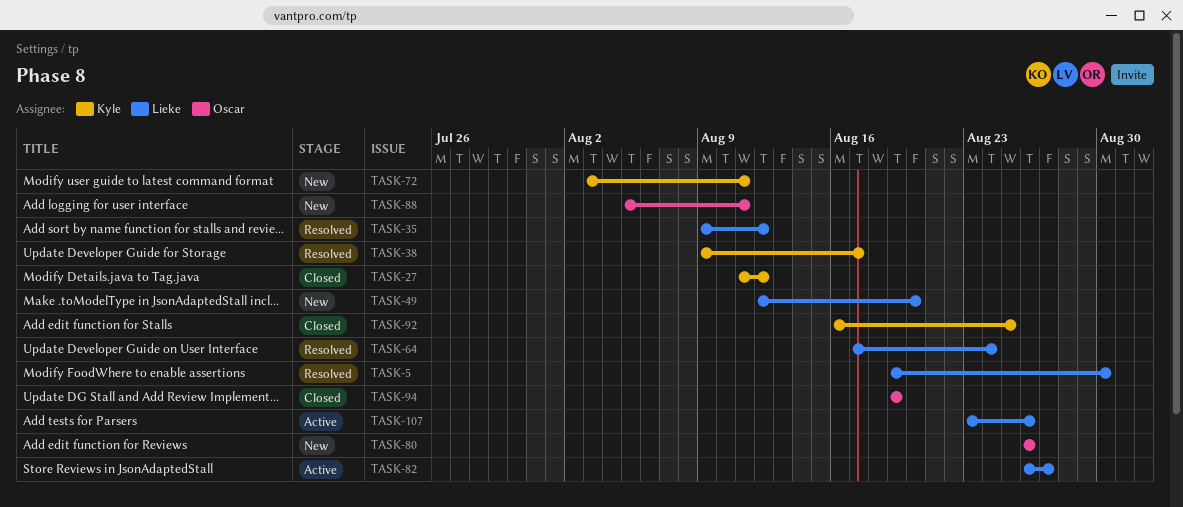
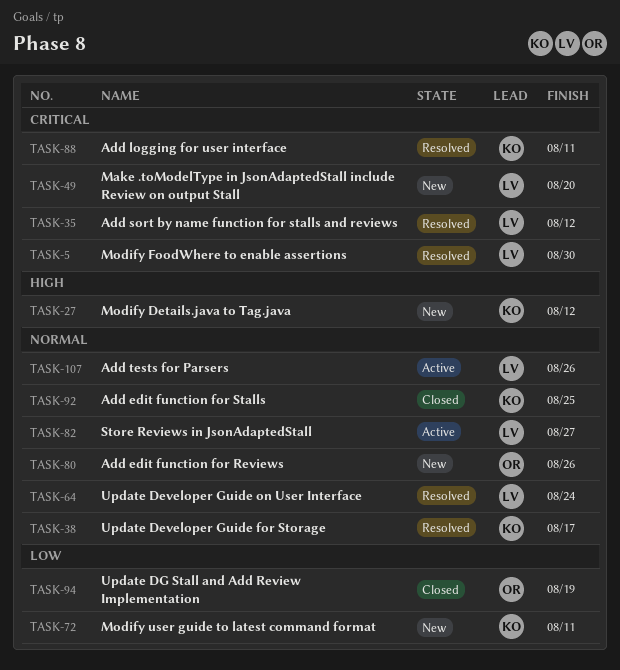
TASK-27, status: Closed -> New
TASK-88, status: New -> Resolved
TASK-88, owner: Oscar -> Kyle

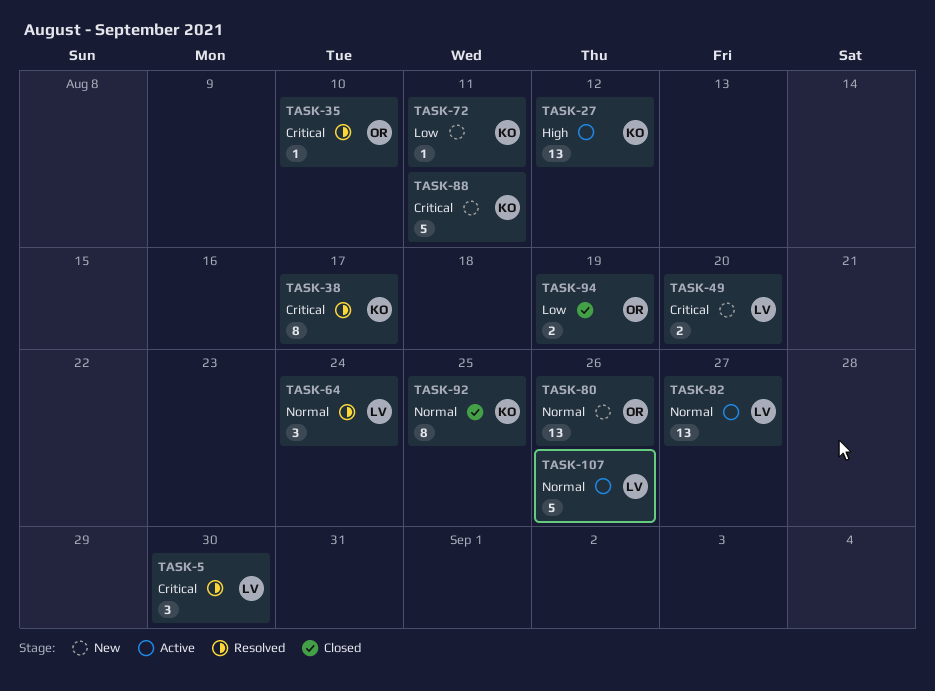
TASK-27, status: New -> Active
TASK-35, owner: LV -> OR
TASK-35, due: Aug 12 -> Aug 10
TASK-38, priority: Normal -> Critical
TASK-88, status: Resolved -> New

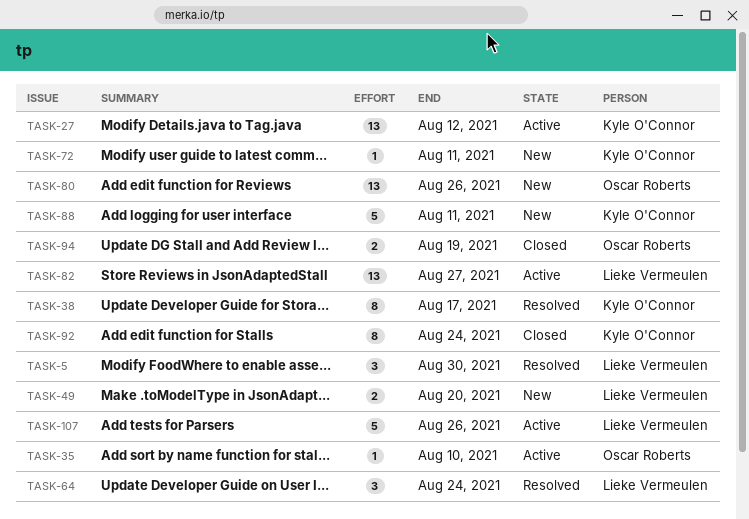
TASK-35, status: Resolved -> Active
TASK-92, due: Aug 25 -> Aug 24

